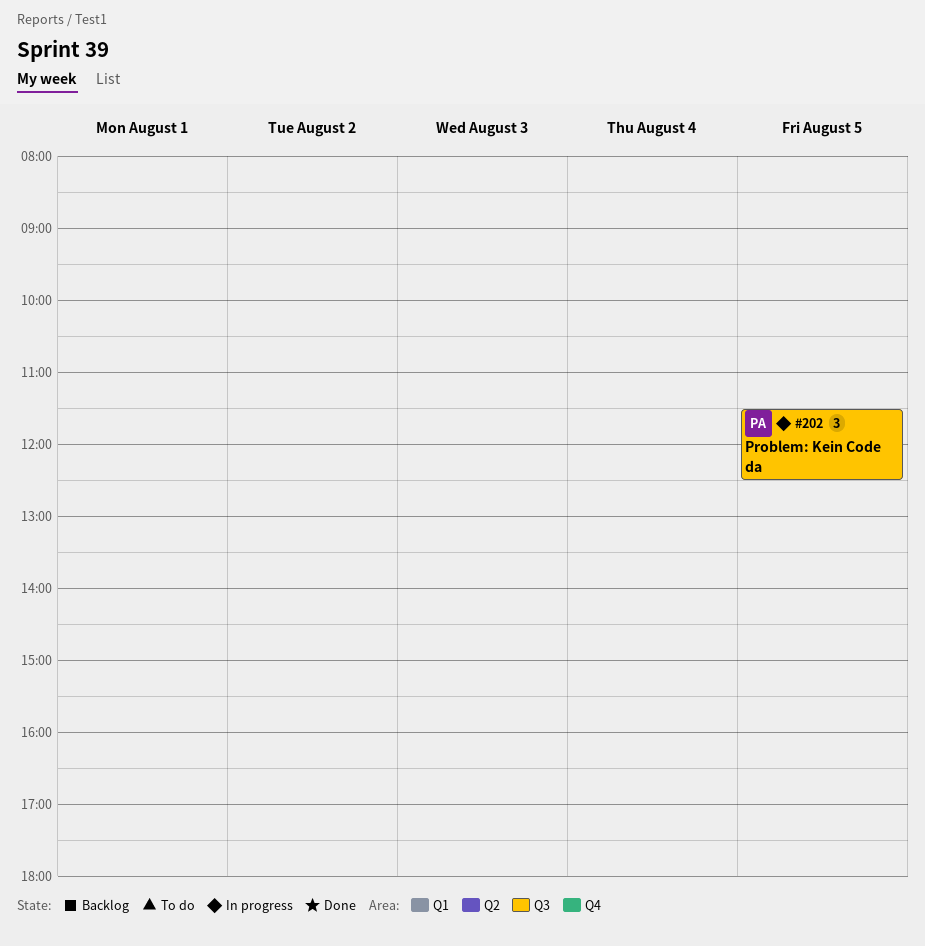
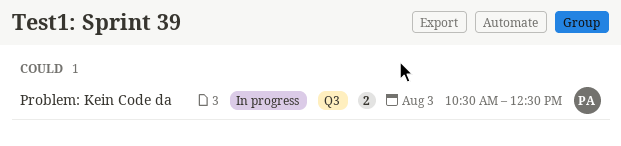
Problem: Kein Code da, estimate: 3 -> 2
Problem: Kein Code da, day: Aug 5 -> Aug 3
Problem: Kein Code da, begins: 11:30 -> 10:30

